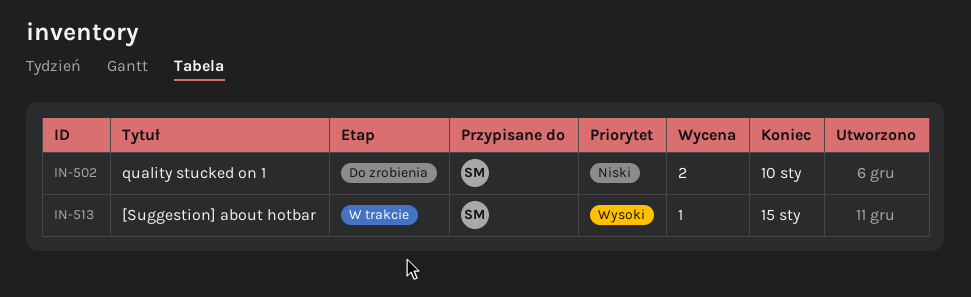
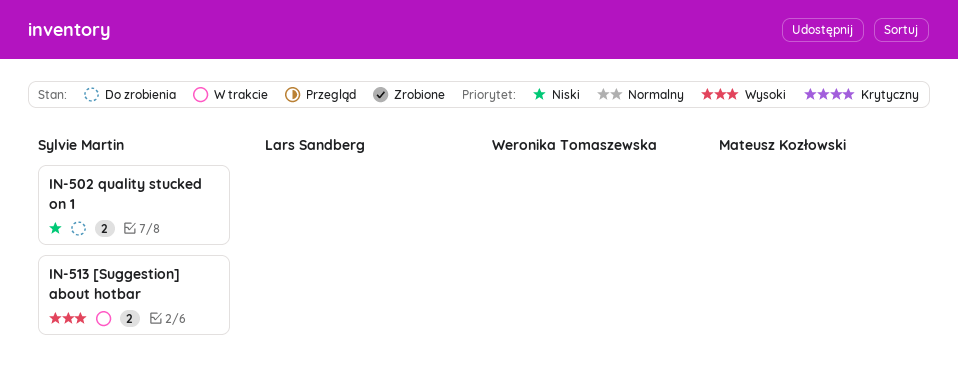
IN-513, estimate: 1 -> 2

